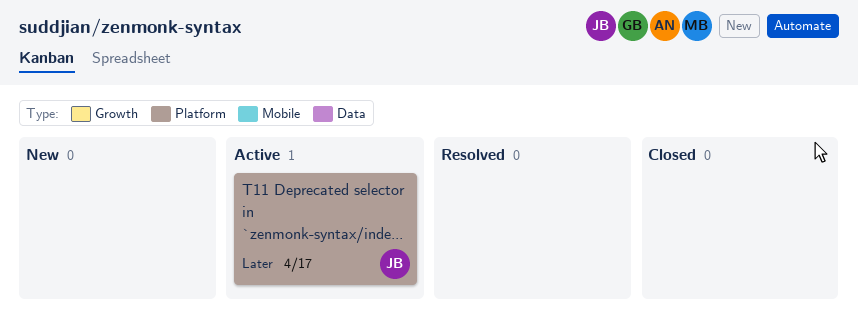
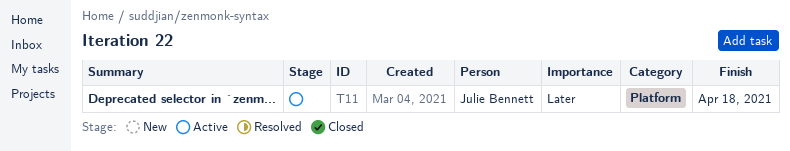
T11, due: Apr 17 -> Apr 18

